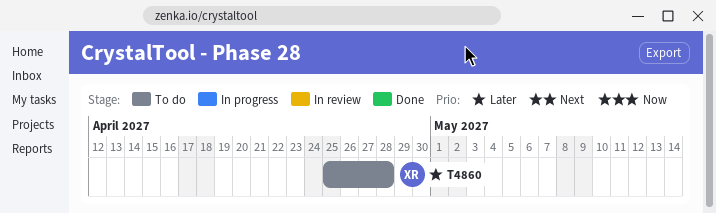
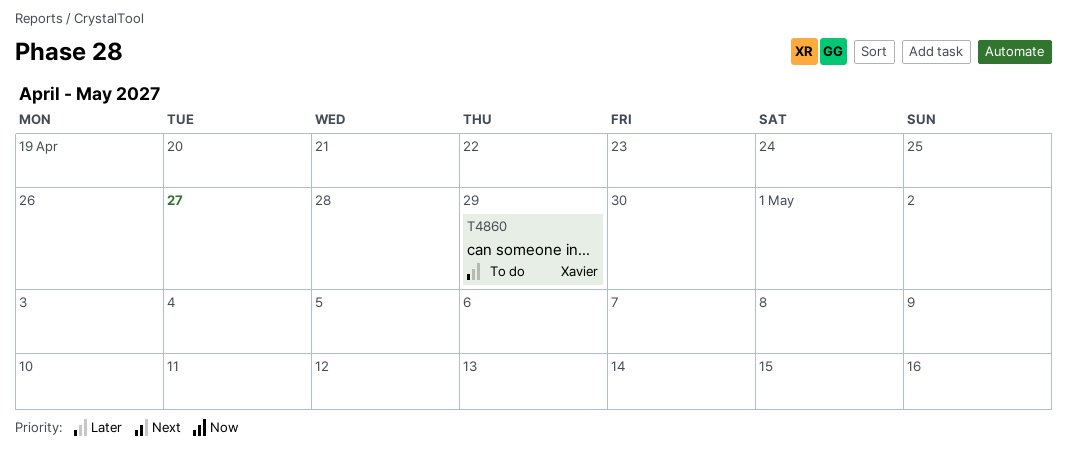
T4860, due: Apr 28 -> Apr 29

